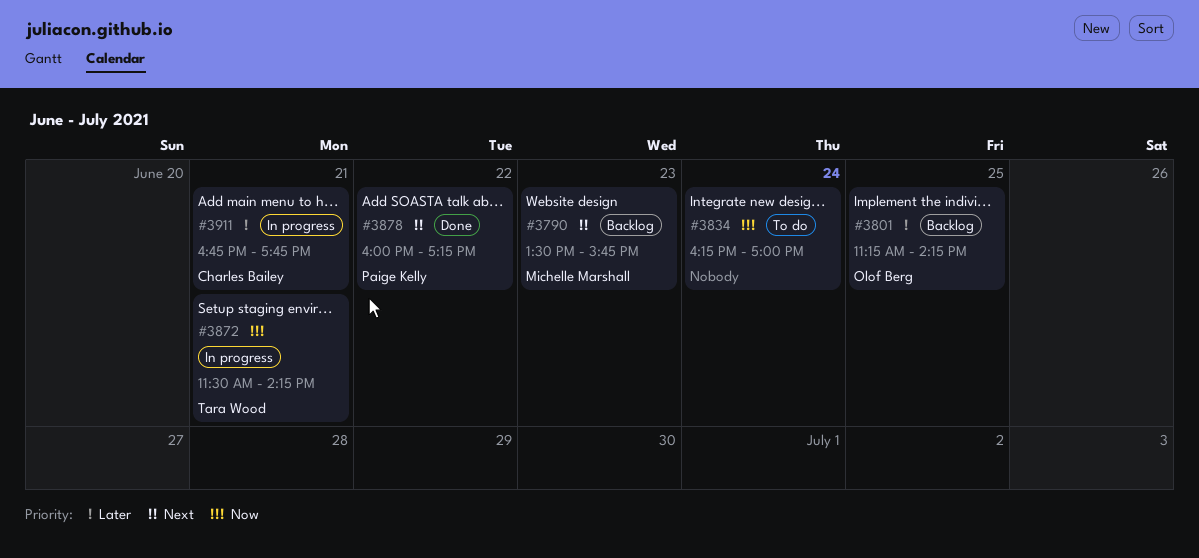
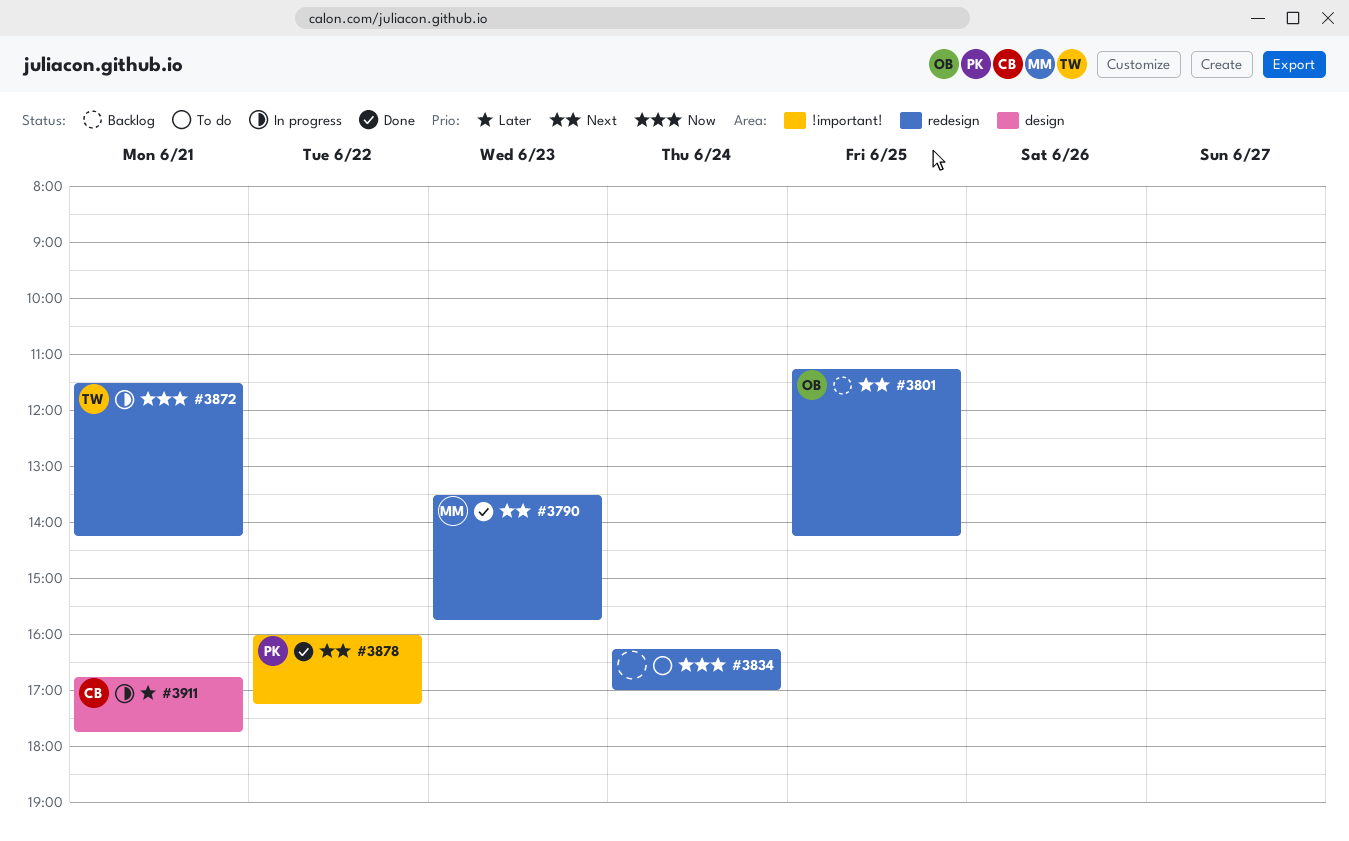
#3790, status: Backlog -> Done
#3801, priority: Later -> Next

